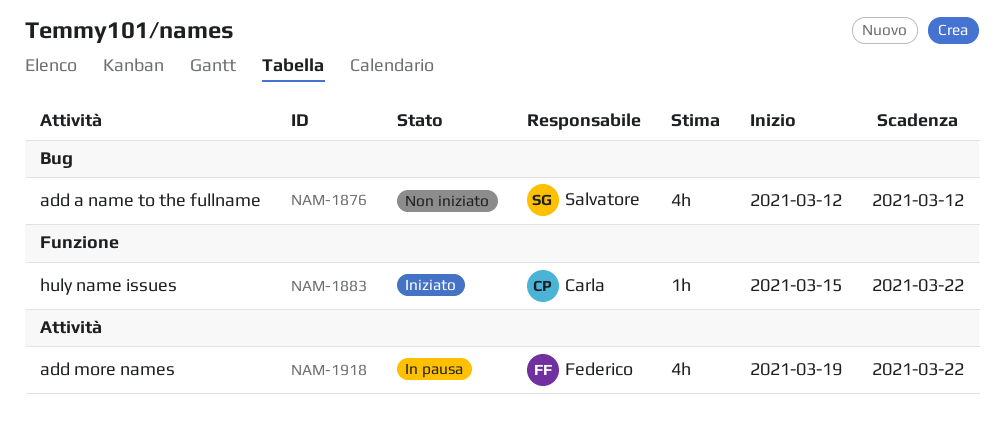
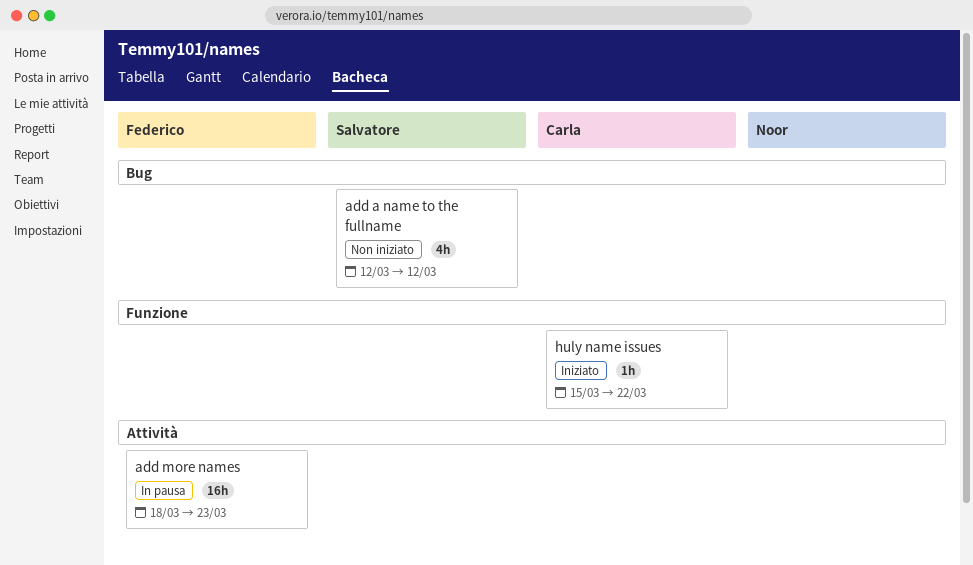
add more names, estimate: 4h -> 16h
add more names, start: Mar 19 -> Mar 18
add more names, due: Mar 22 -> Mar 23

